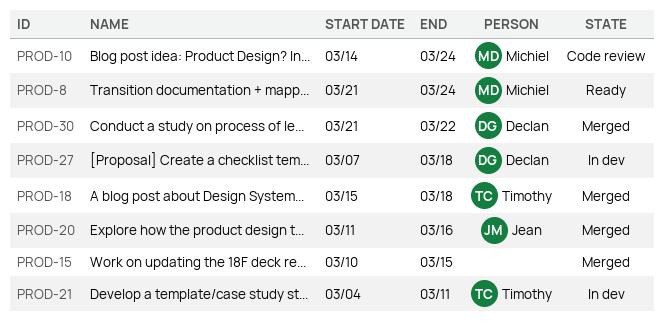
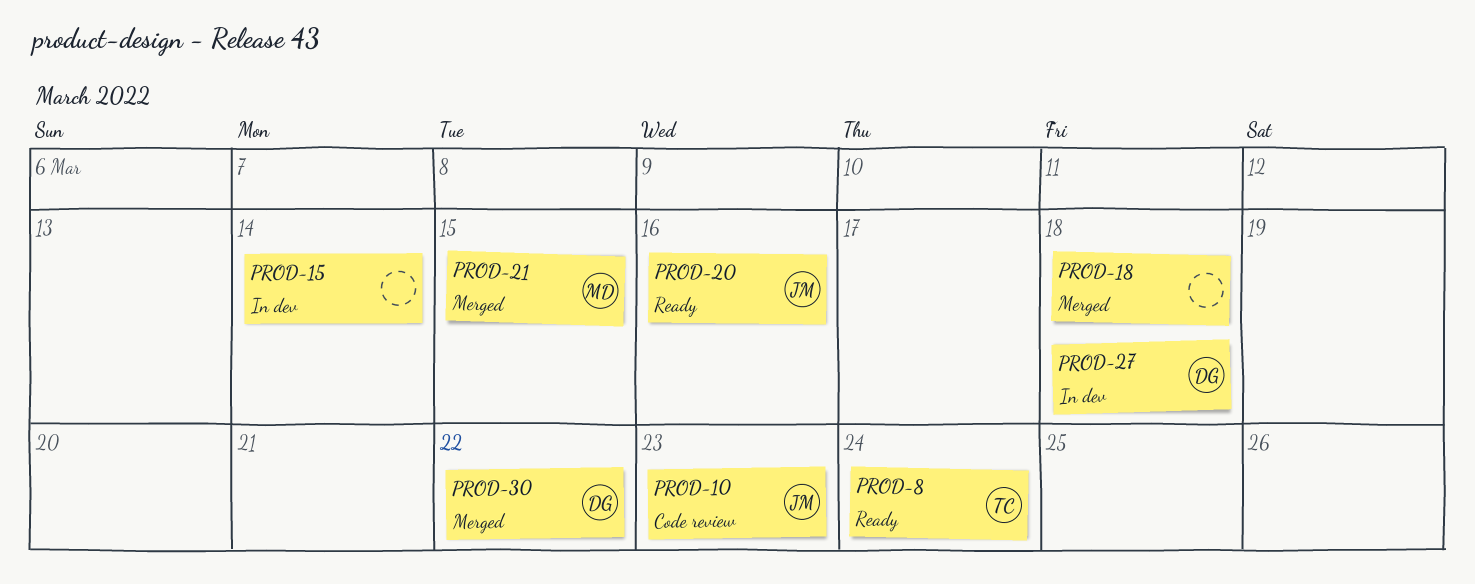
PROD-8, owner: Michiel -> Timothy
PROD-10, owner: Michiel -> Jean
PROD-10, due: Mar 24 -> Mar 23
PROD-15, status: Merged -> In dev
PROD-15, due: Mar 15 -> Mar 14
PROD-18, owner: Timothy -> none
PROD-20, status: Merged -> Ready
PROD-21, status: In dev -> Merged
PROD-21, owner: Timothy -> Michiel
PROD-21, due: Mar 11 -> Mar 15

